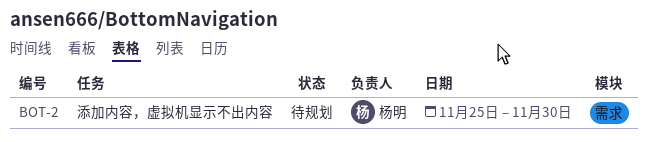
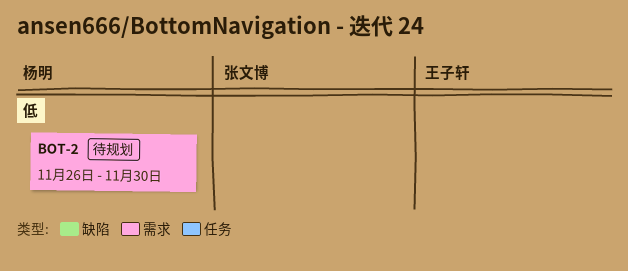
BOT-2, start: Nov 25 -> Nov 26

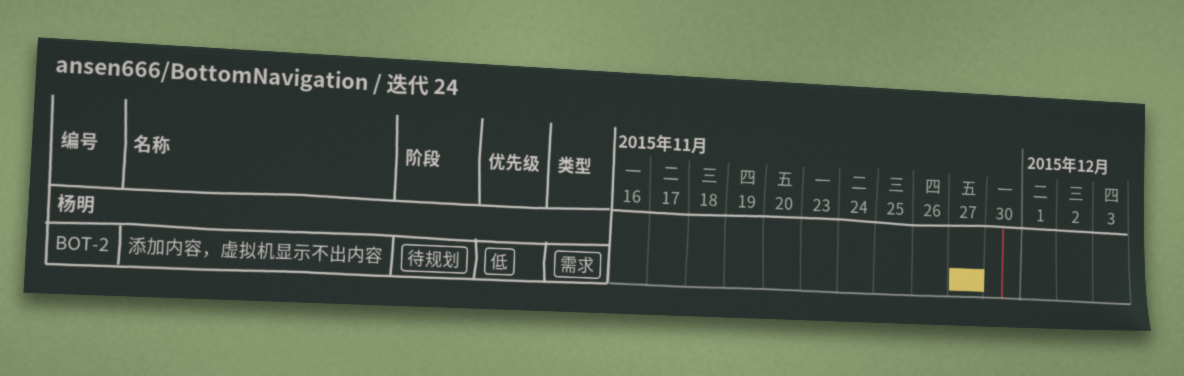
BOT-2, start: Nov 26 -> Nov 27
BOT-2, due: Nov 30 -> Nov 27

